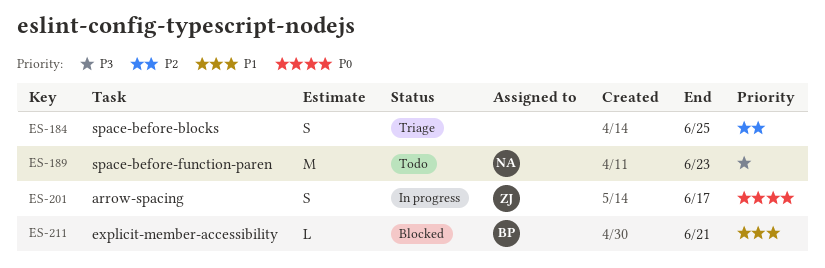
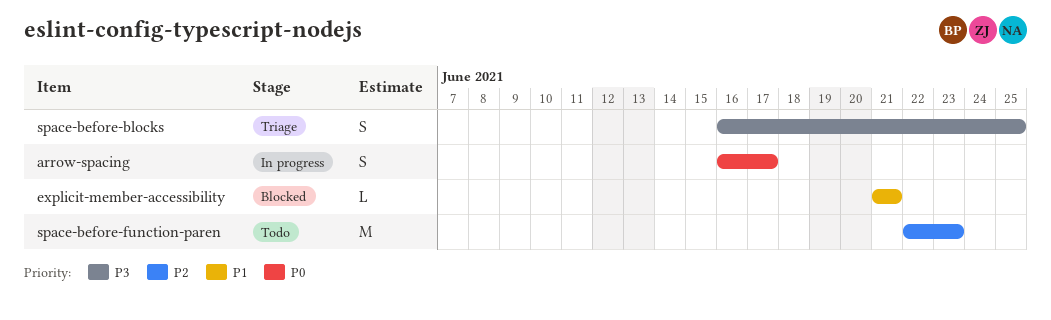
space-before-blocks, priority: P2 -> P3
space-before-function-paren, priority: P3 -> P2

